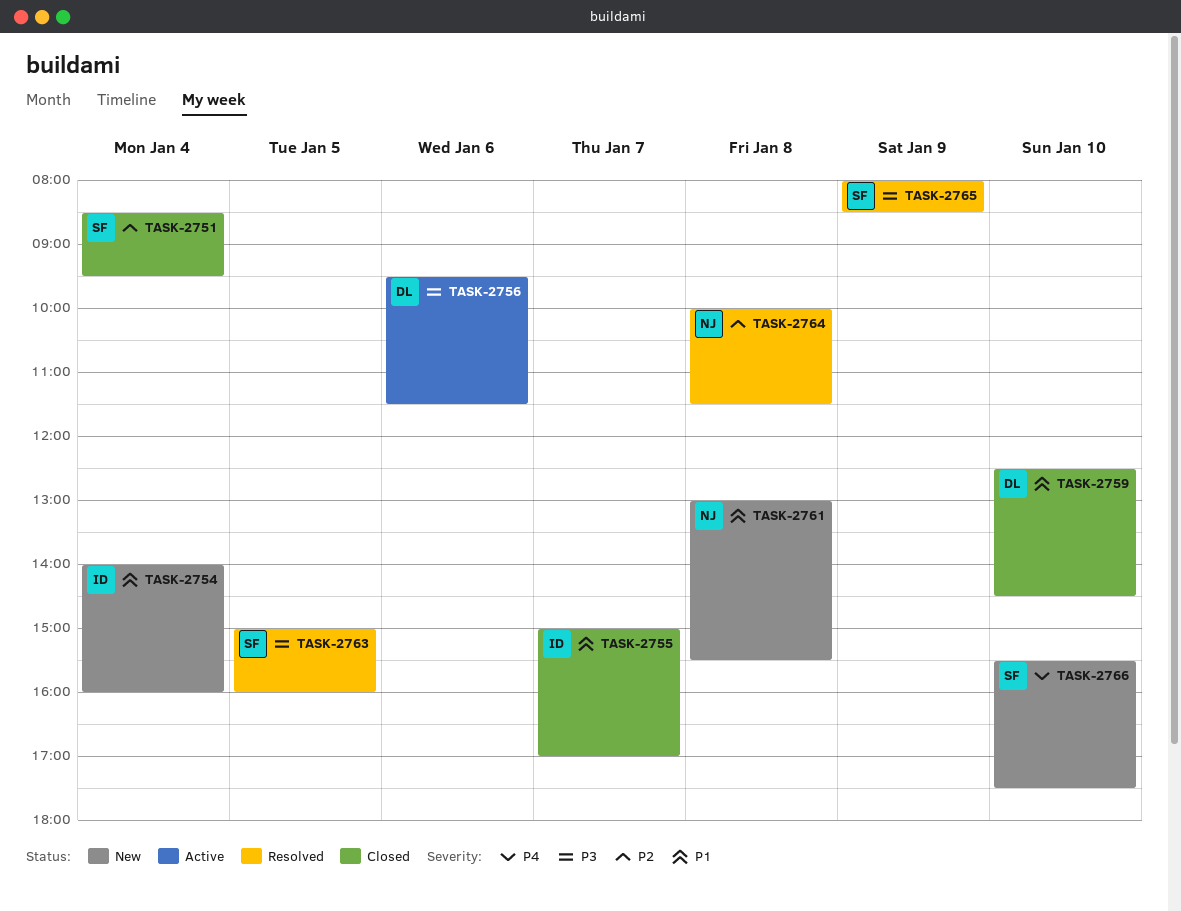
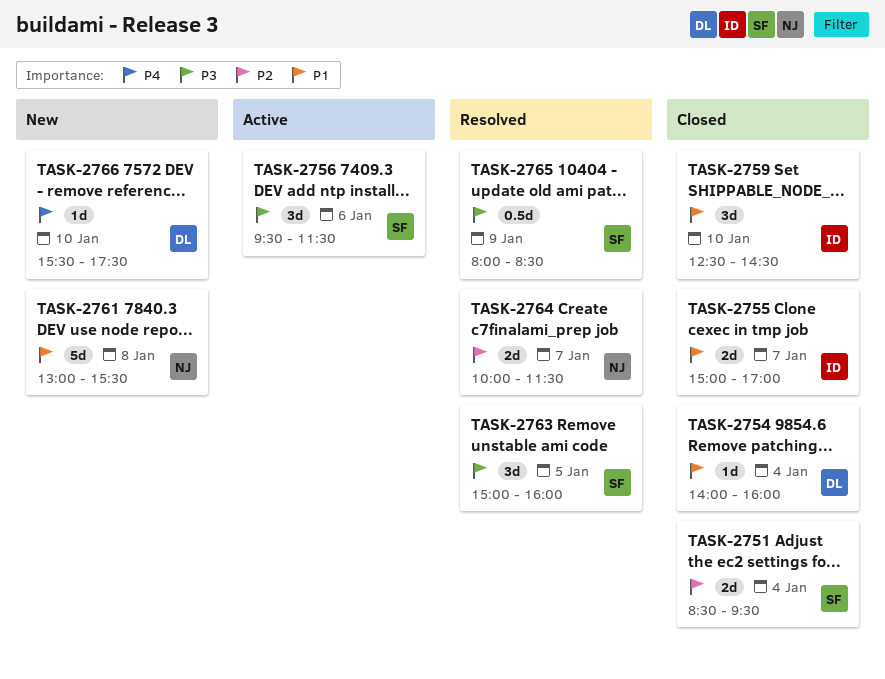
TASK-2754, status: New -> Closed
TASK-2754, owner: ID -> DL
TASK-2756, owner: DL -> SF
TASK-2759, owner: DL -> ID
TASK-2764, day: Jan 8 -> Jan 7
TASK-2766, owner: SF -> DL

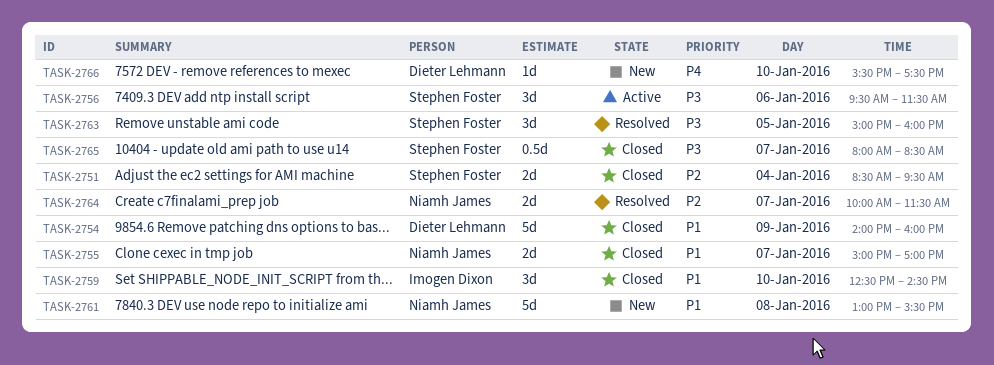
TASK-2754, estimate: 1d -> 5d
TASK-2754, day: Jan 4 -> Jan 9
TASK-2755, owner: Imogen Dixon -> Niamh James
TASK-2765, status: Resolved -> Closed
TASK-2765, day: Jan 9 -> Jan 7

